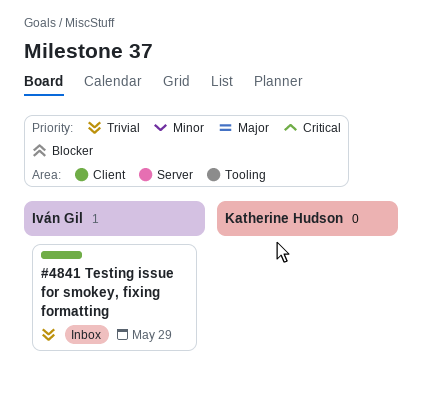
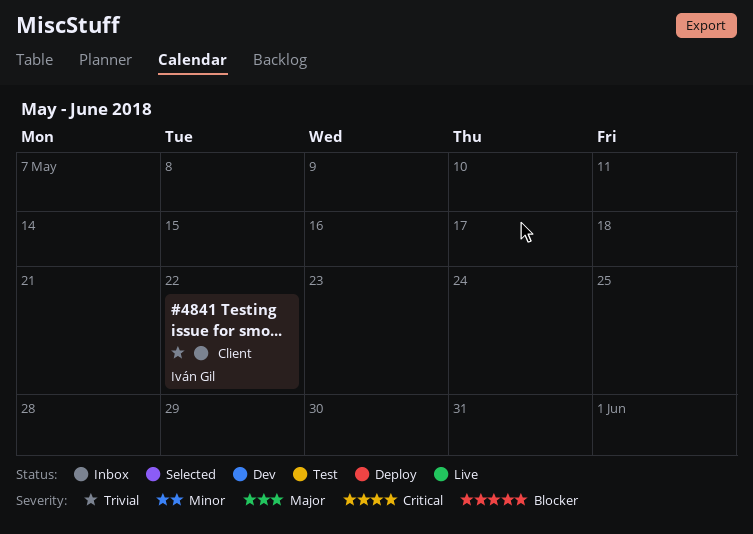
#4841, due: May 29 -> May 22

